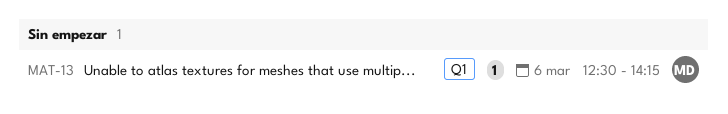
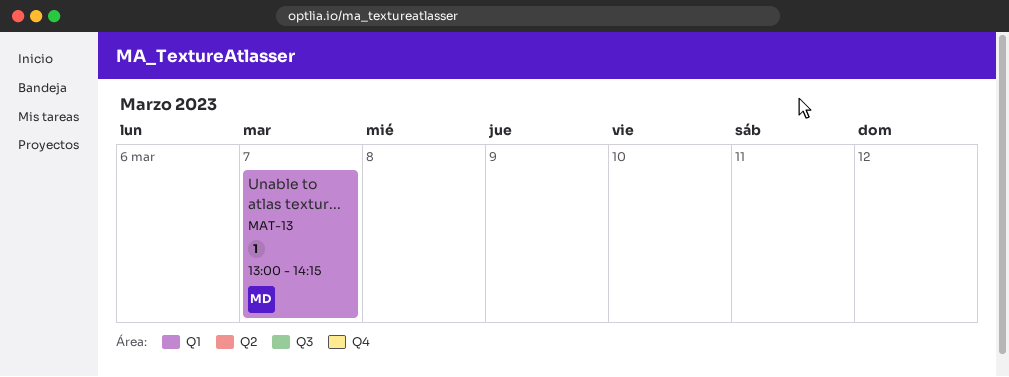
MAT-13, day: Mar 6 -> Mar 7
MAT-13, begins: 12:30 -> 13:00

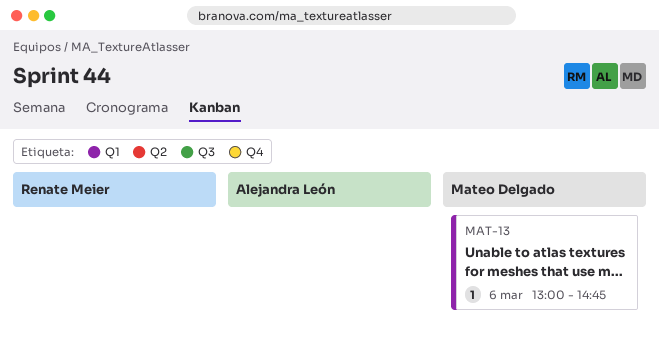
MAT-13, day: Mar 7 -> Mar 6
MAT-13, ends: 14:15 -> 14:45

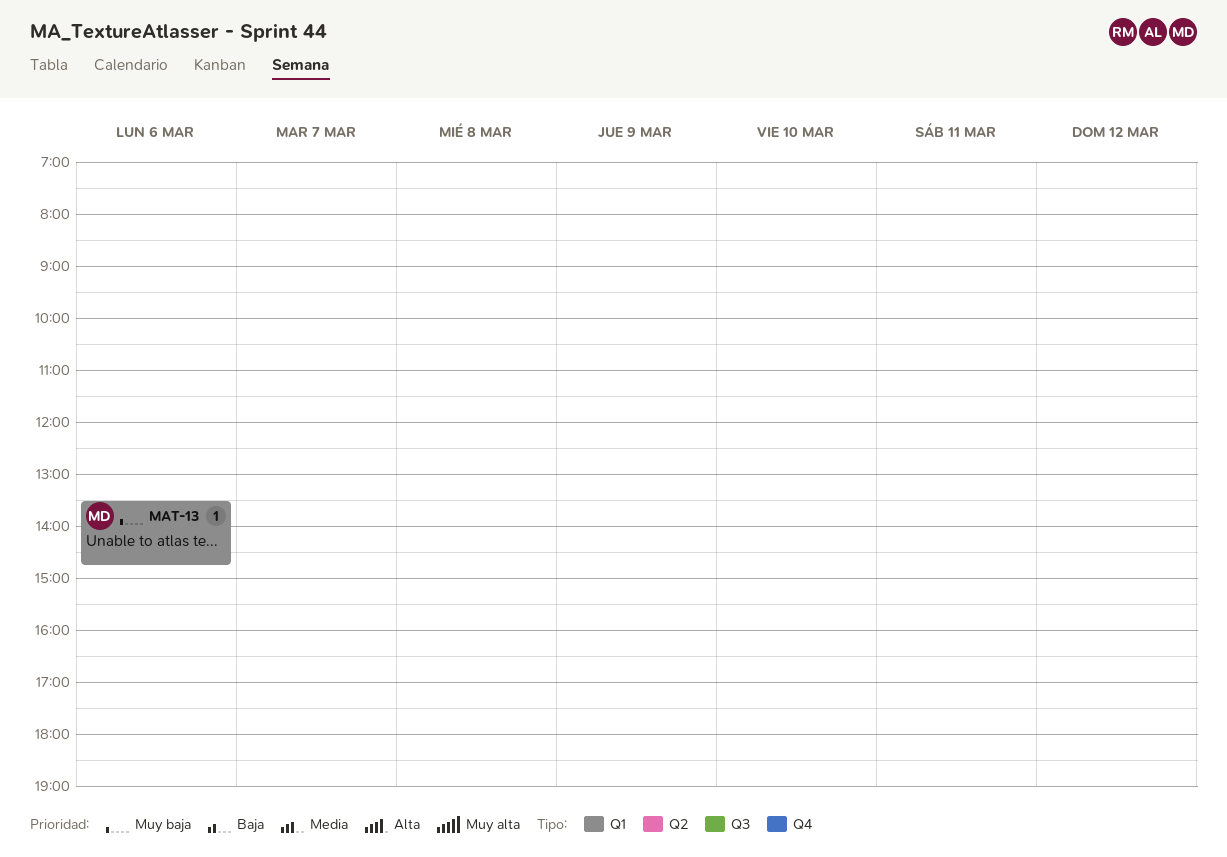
MAT-13, begins: 13:00 -> 13:30

